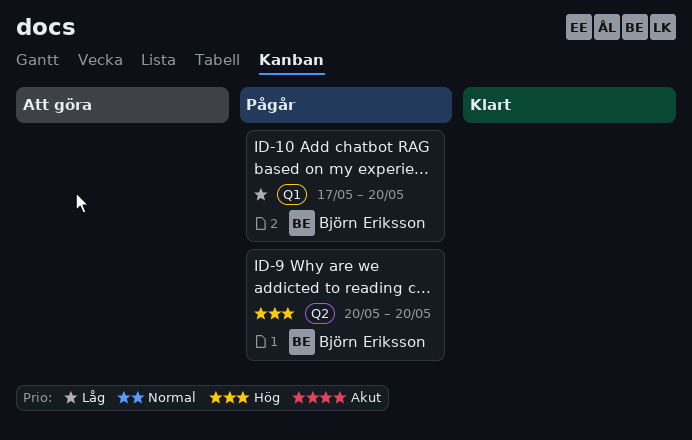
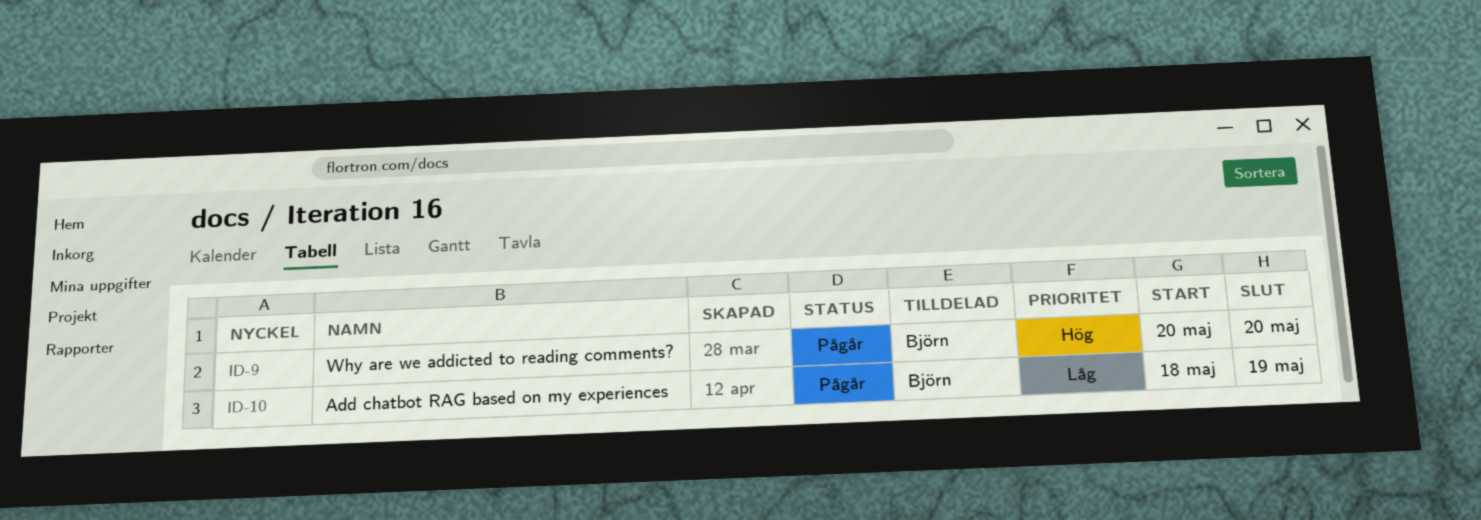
ID-10, start: May 17 -> May 18
ID-10, due: May 20 -> May 19

